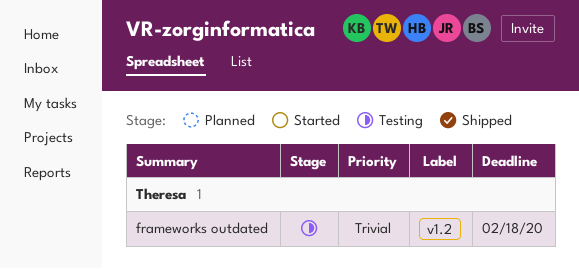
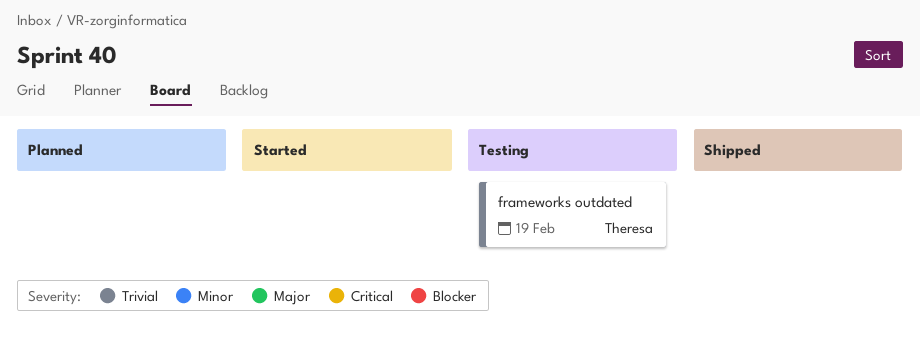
frameworks outdated, due: Feb 18 -> Feb 19

